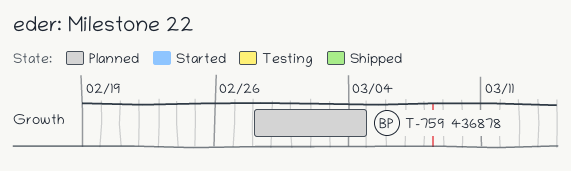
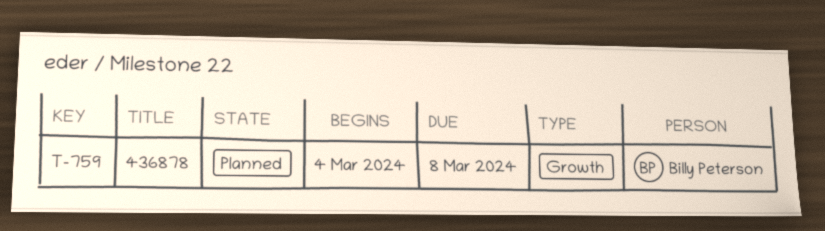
T-759, start: Feb 28 -> Mar 4
T-759, due: Mar 4 -> Mar 8

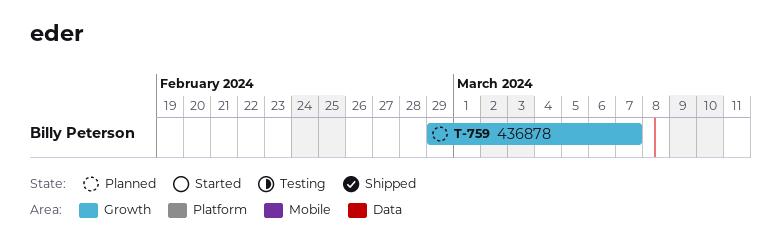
T-759, start: Mar 4 -> Feb 29
T-759, due: Mar 8 -> Mar 7

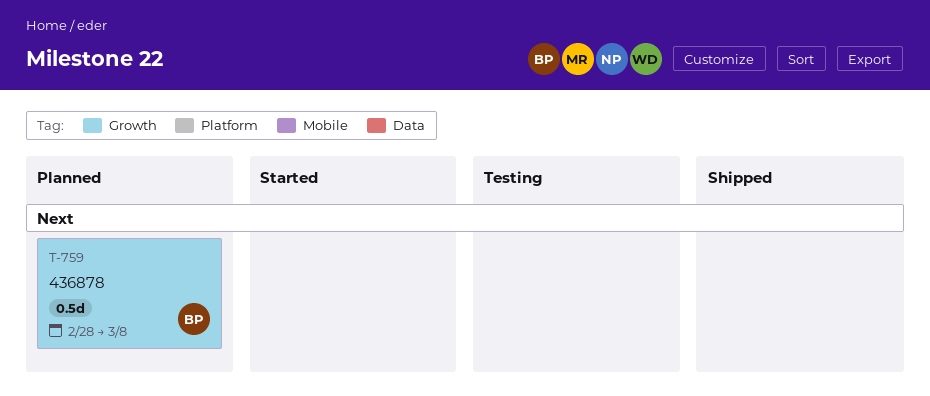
T-759, start: Feb 29 -> Feb 28
T-759, due: Mar 7 -> Mar 8

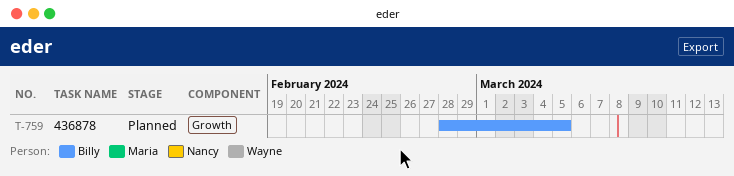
T-759, due: Mar 8 -> Mar 5

